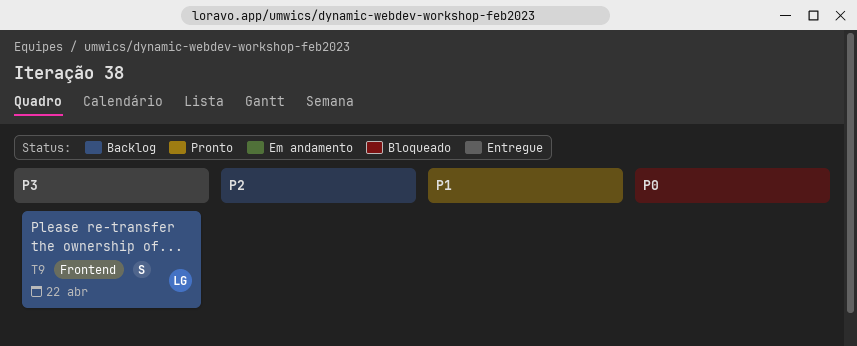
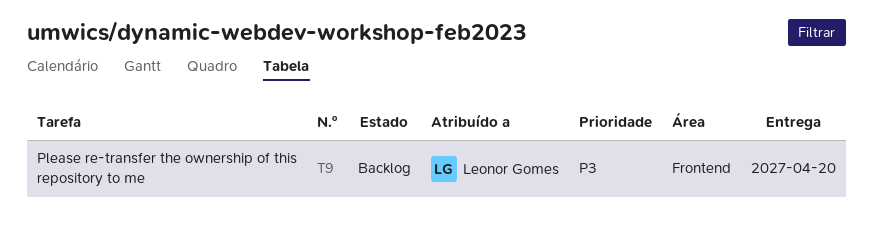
T9, due: Apr 22 -> Apr 20

